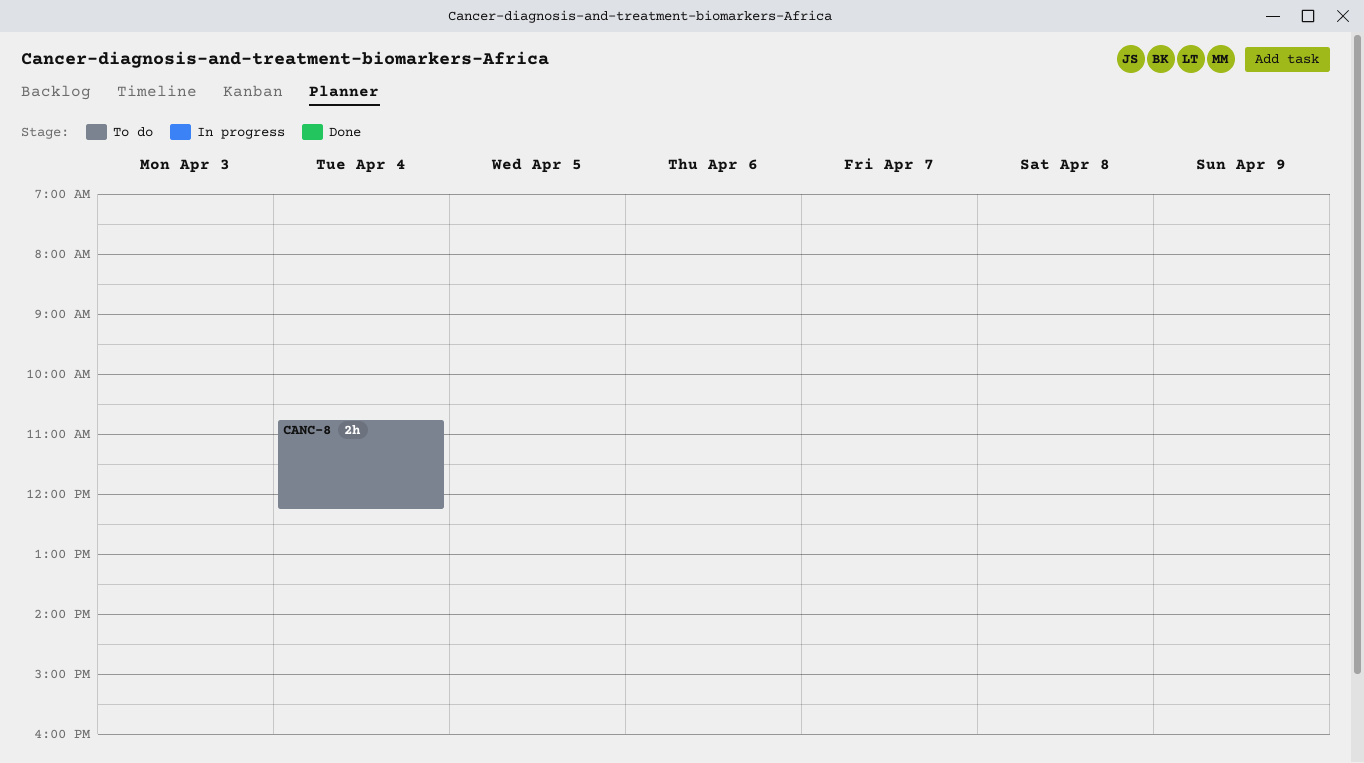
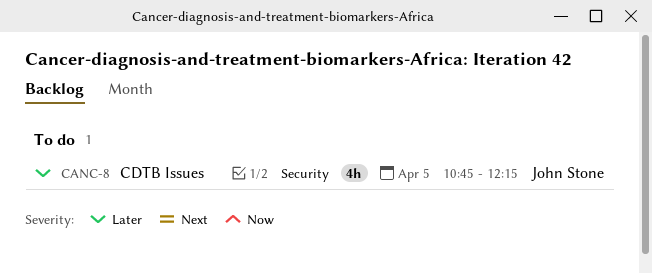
CANC-8, estimate: 2h -> 4h
CANC-8, day: Apr 4 -> Apr 5

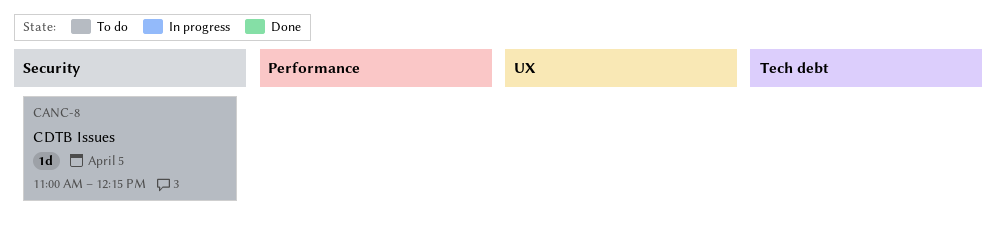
CANC-8, estimate: 4h -> 1d
CANC-8, begins: 10:45 -> 11:00

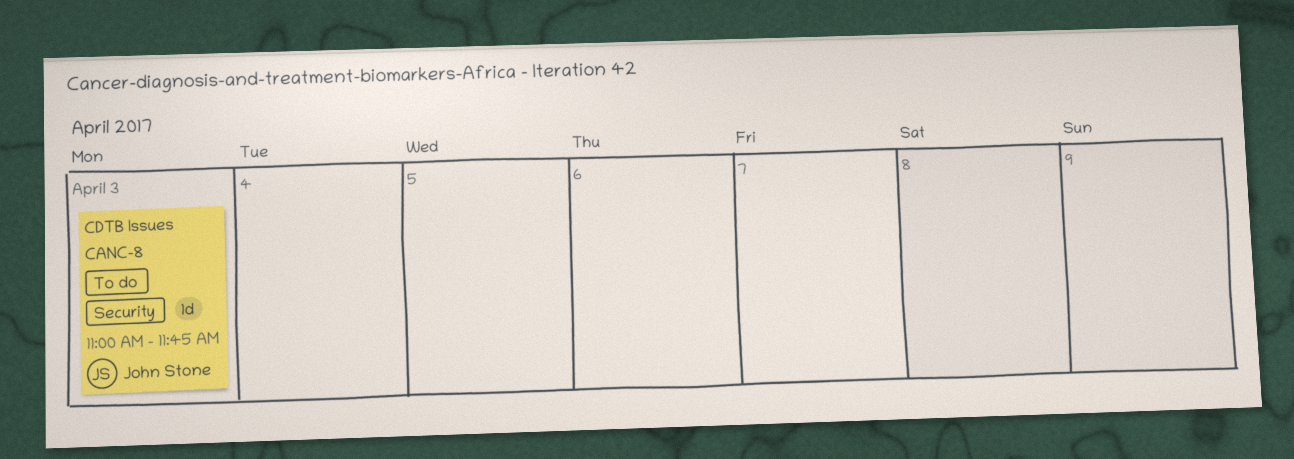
CANC-8, day: Apr 5 -> Apr 3
CANC-8, ends: 12:15 -> 11:45

